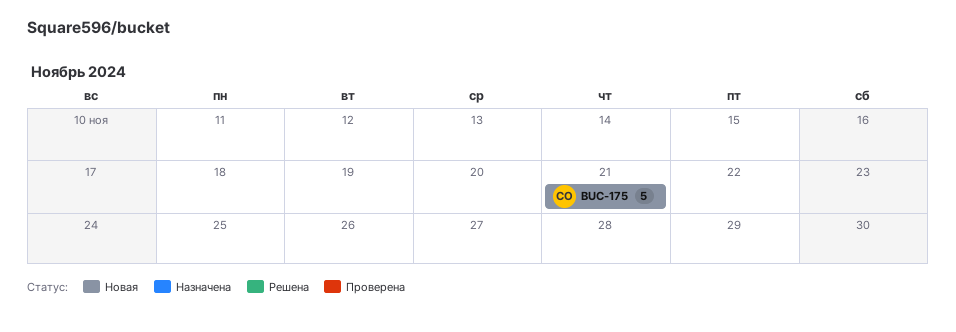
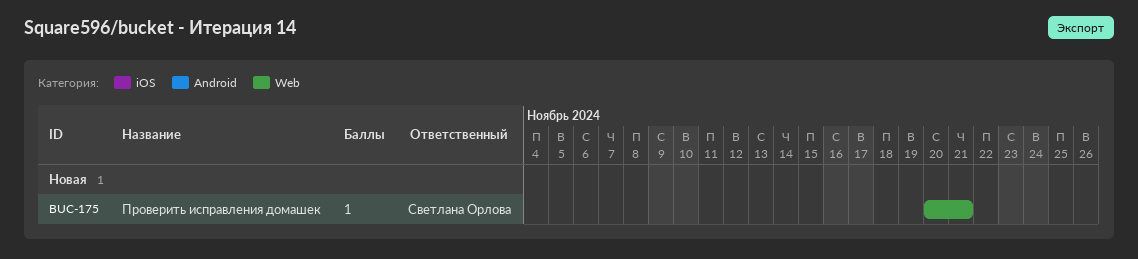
BUC-175, estimate: 5 -> 1
BUC-175, start: Nov 21 -> Nov 20

